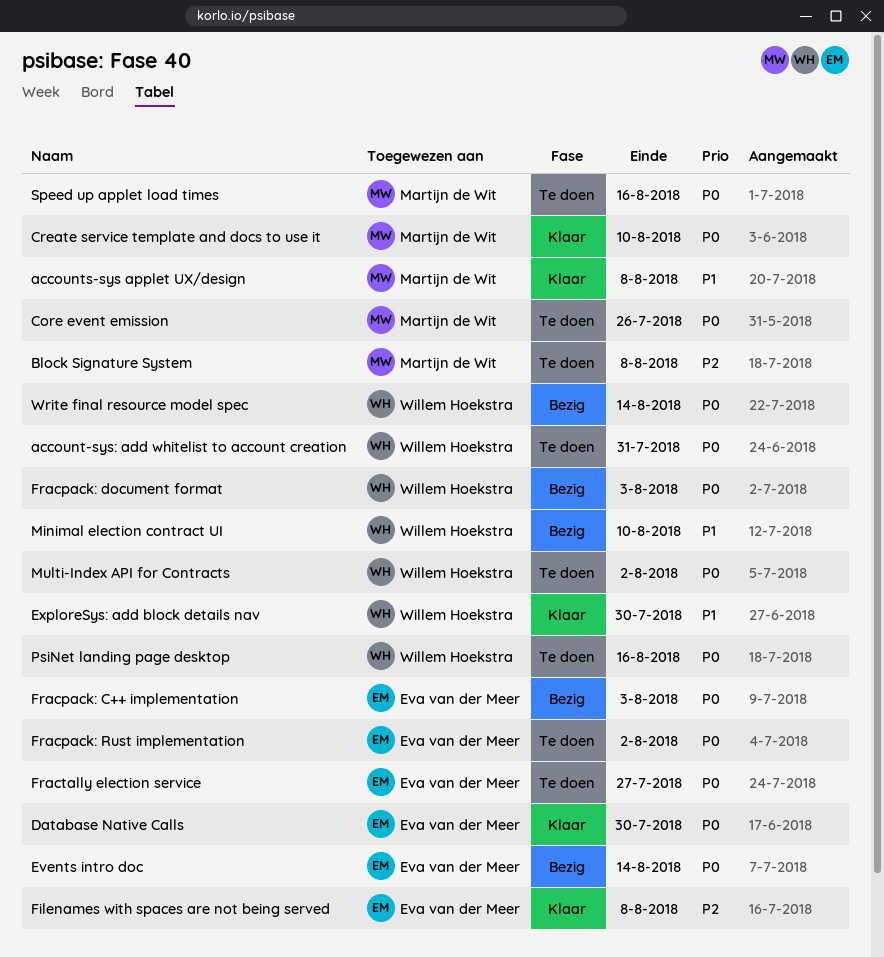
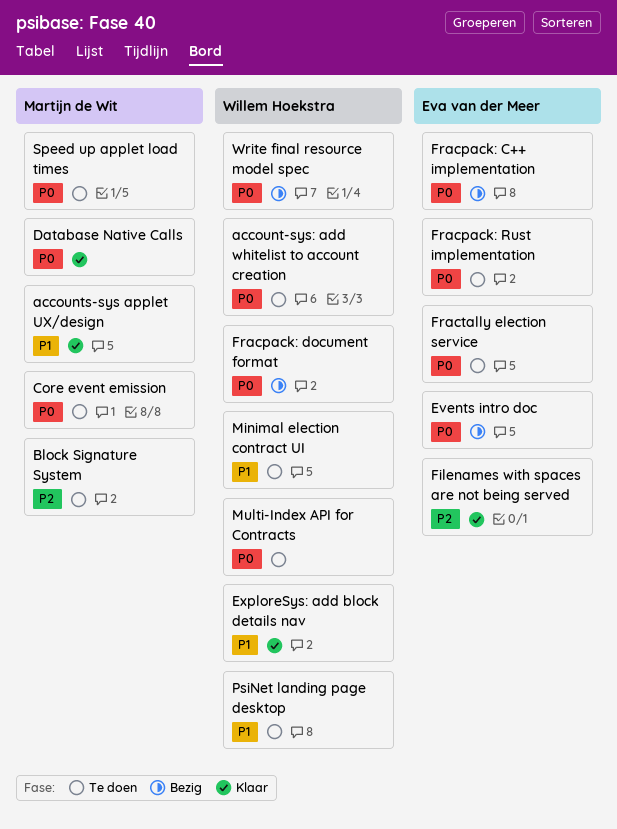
Create service template and docs to use it: present -> none
Database Native Calls, owner: Eva van der Meer -> Martijn de Wit
Minimal election contract UI, status: Bezig -> Te doen
PsiNet landing page desktop, priority: P0 -> P1

